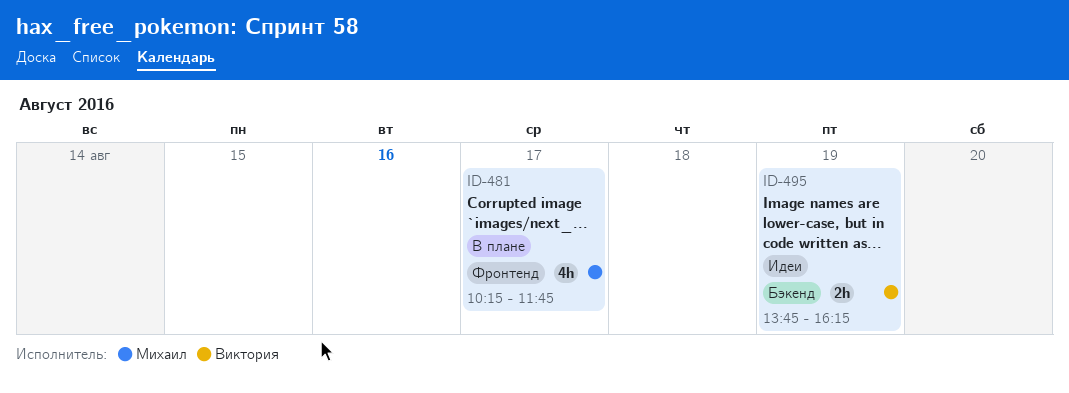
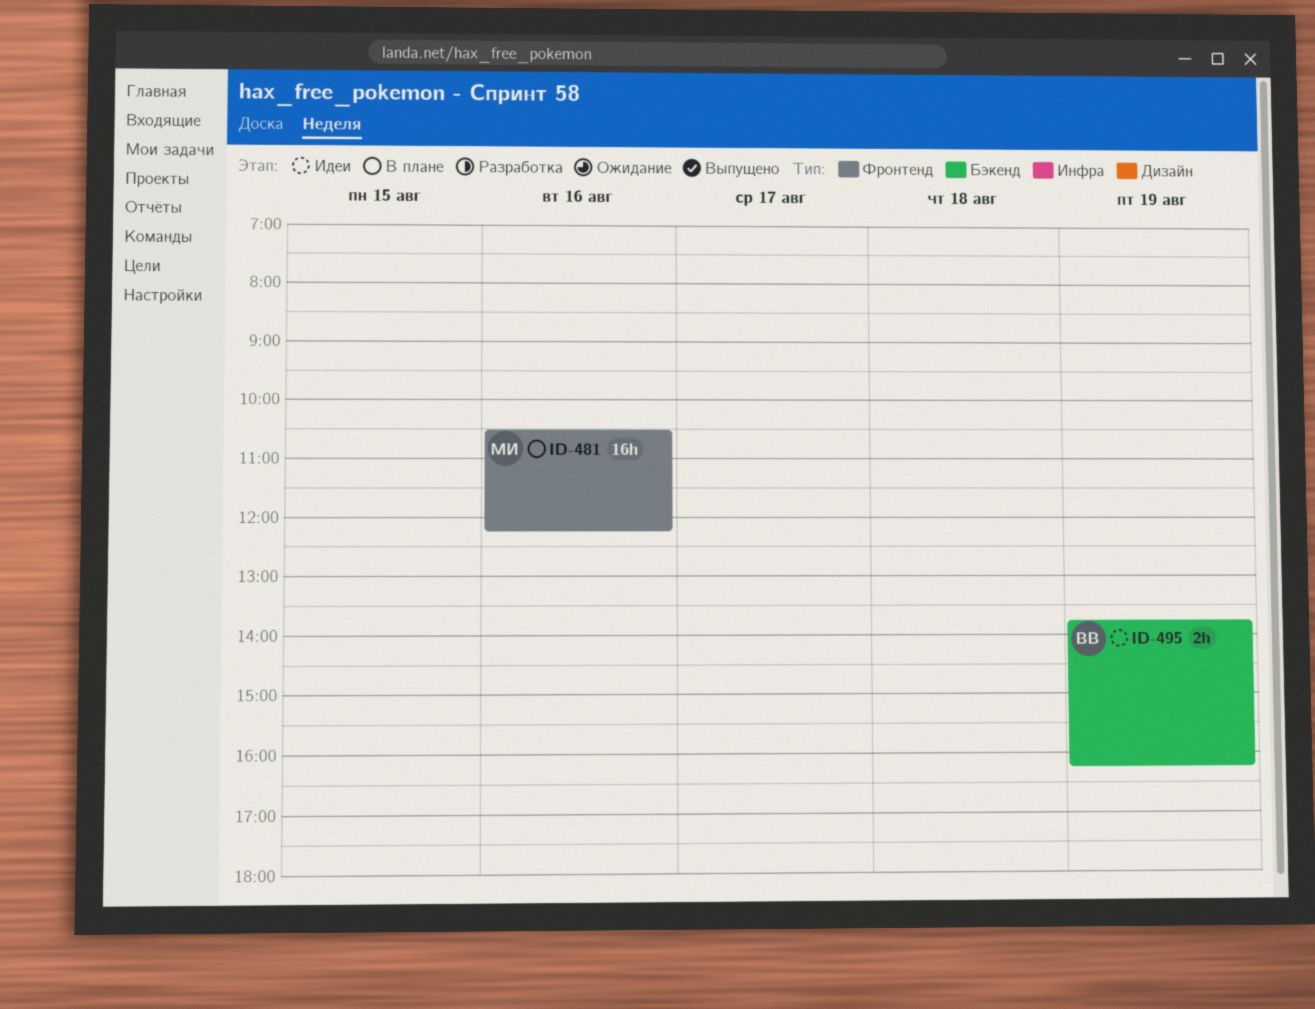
ID-481, estimate: 4h -> 16h
ID-481, day: Aug 17 -> Aug 16
ID-481, begins: 10:15 -> 10:30
ID-481, ends: 11:45 -> 12:15

